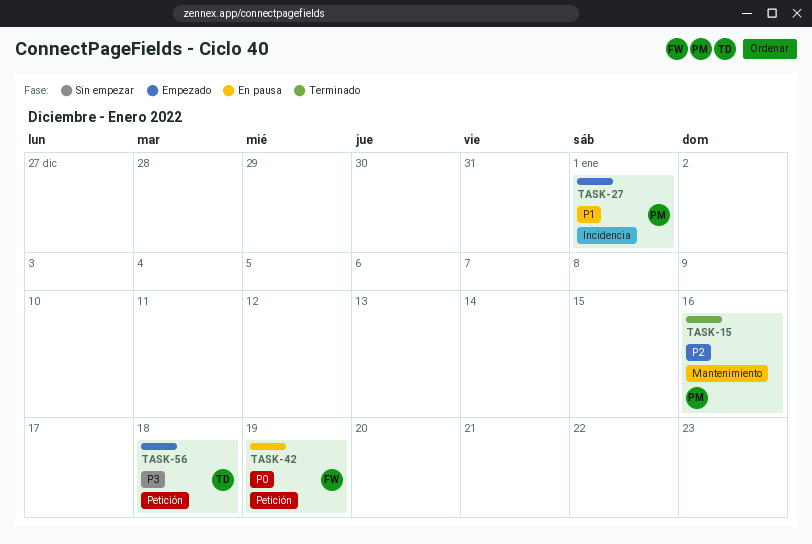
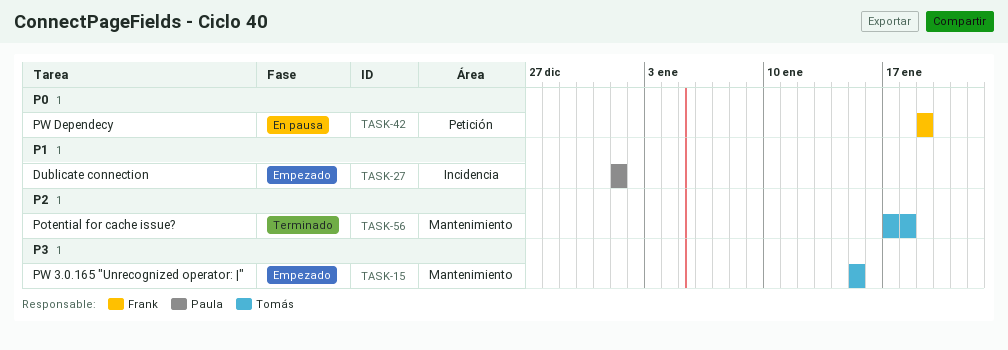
TASK-15, status: Terminado -> Empezado
TASK-15, owner: Paula -> Tomás
TASK-15, priority: P2 -> P3
TASK-15, due: Jan 16 -> Jan 15
TASK-56, status: Empezado -> Terminado
TASK-56, priority: P3 -> P2
TASK-56, label: Petición -> Mantenimiento

